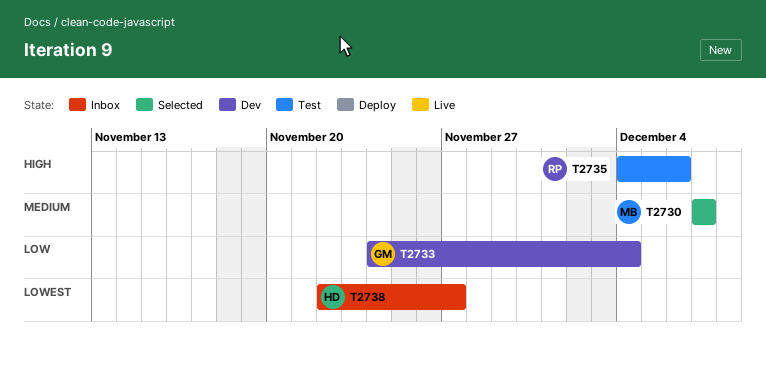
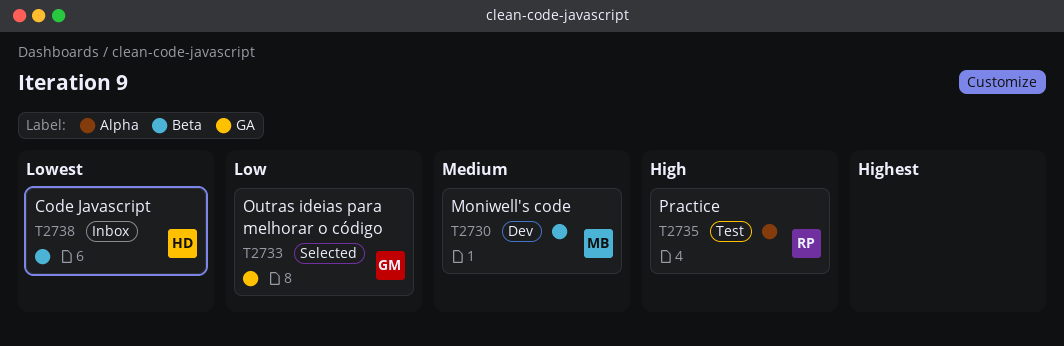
T2730, status: Selected -> Dev
T2733, status: Dev -> Selected

